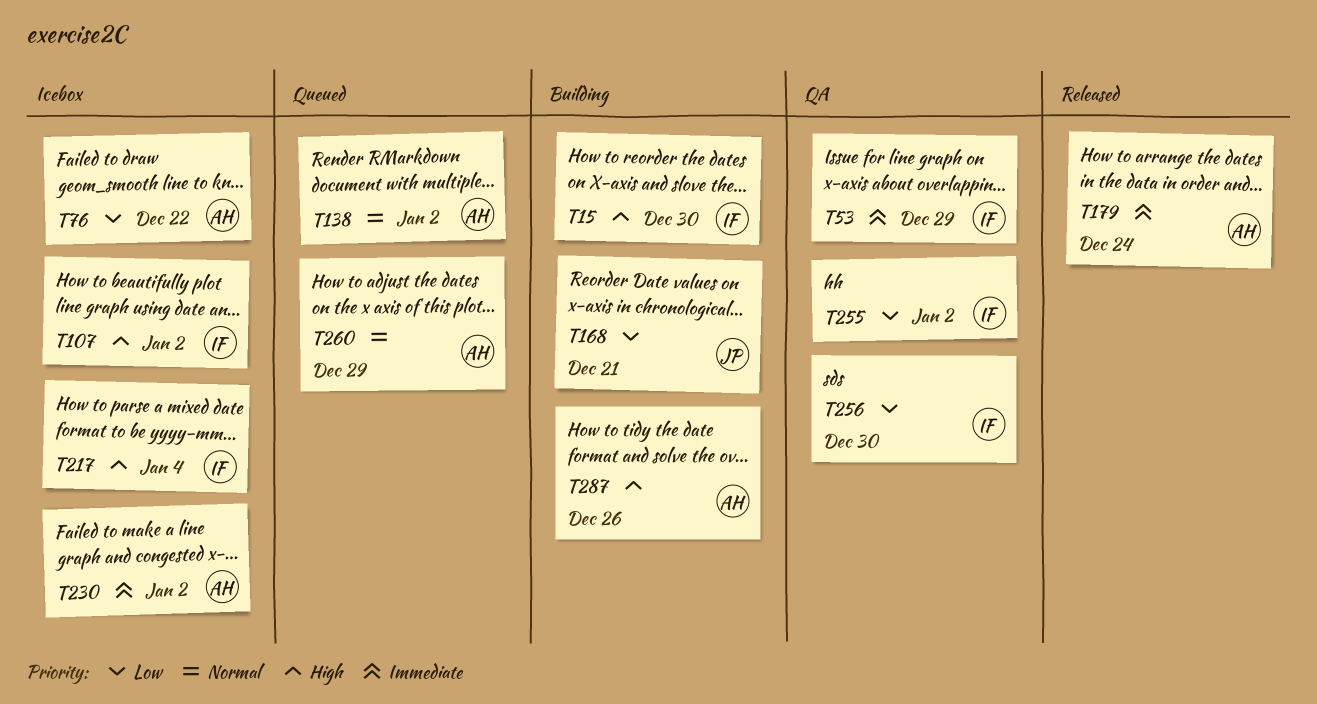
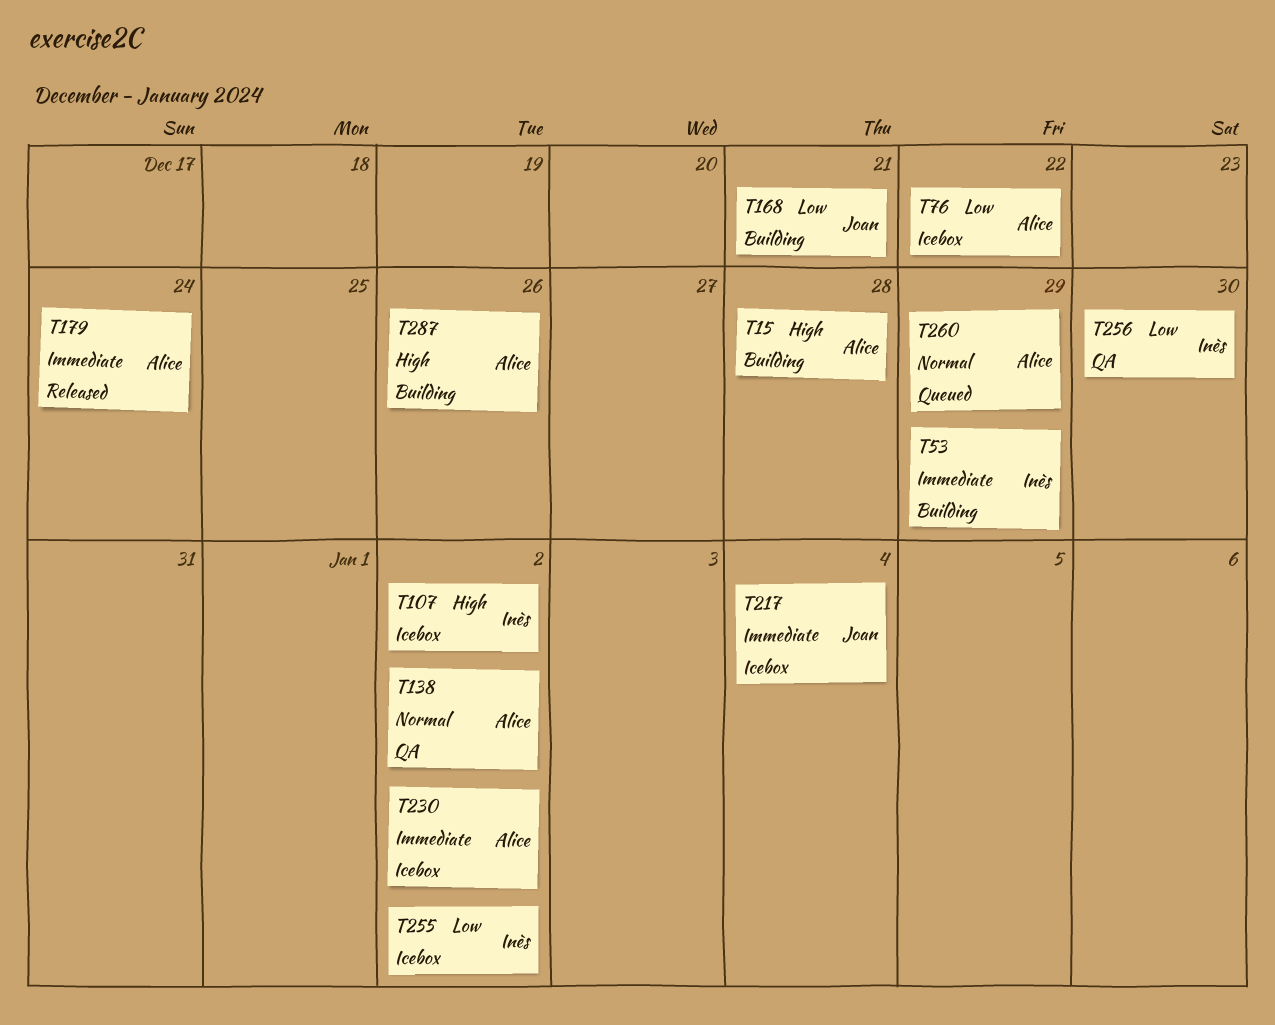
T15, owner: Inès -> Alice
T15, due: Dec 30 -> Dec 28
T53, status: QA -> Building
T138, status: Queued -> QA
T217, owner: Inès -> Joan
T217, priority: High -> Immediate
T255, status: QA -> Icebox

